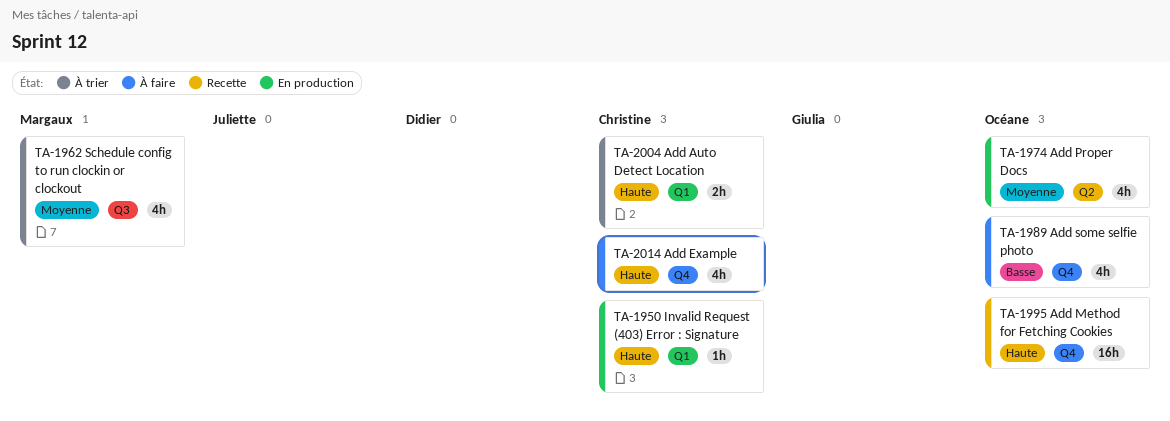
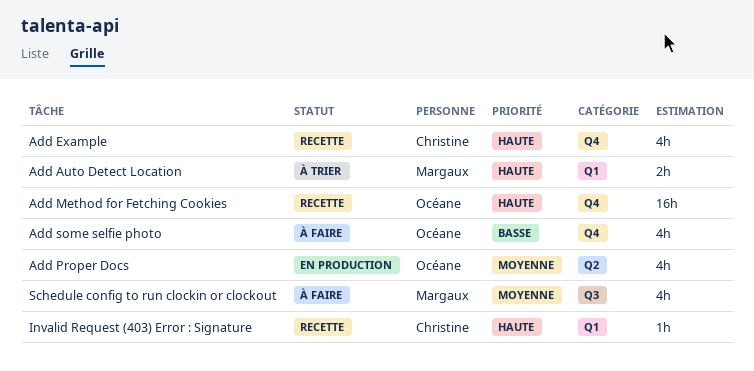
Add Auto Detect Location, owner: Christine -> Margaux
Add Example, status: À faire -> Recette
Invalid Request (403) Error : Signature, status: En production -> Recette
Schedule config to run clockin or clockout, status: À trier -> À faire

